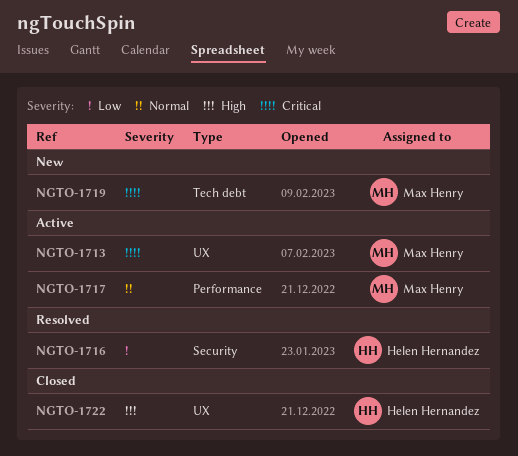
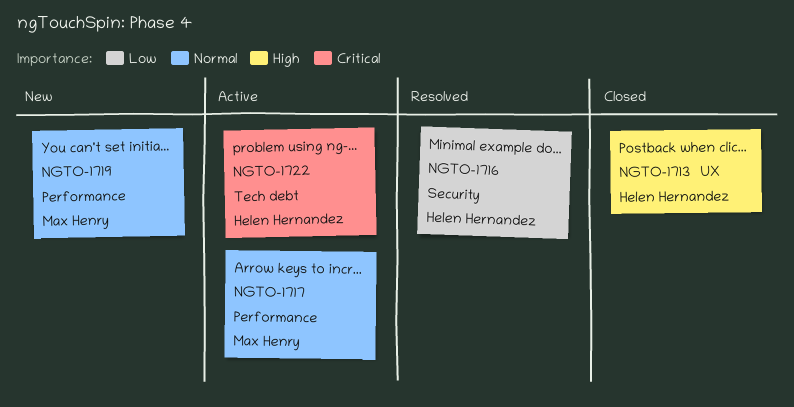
NGTO-1713, status: Active -> Closed
NGTO-1713, owner: Max Henry -> Helen Hernandez
NGTO-1713, priority: Critical -> High
NGTO-1719, priority: Critical -> Normal
NGTO-1719, label: Tech debt -> Performance
NGTO-1722, status: Closed -> Active
NGTO-1722, priority: High -> Critical
NGTO-1722, label: UX -> Tech debt

